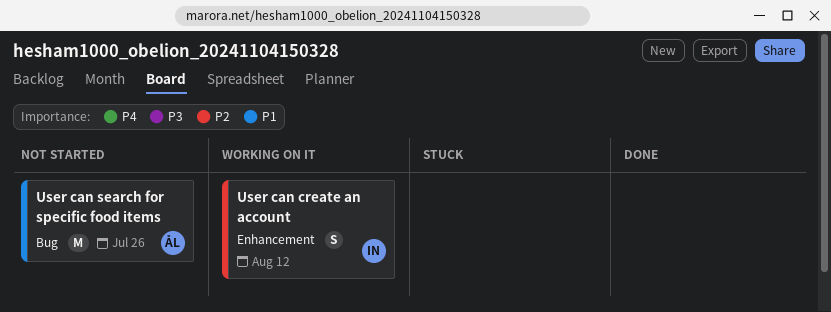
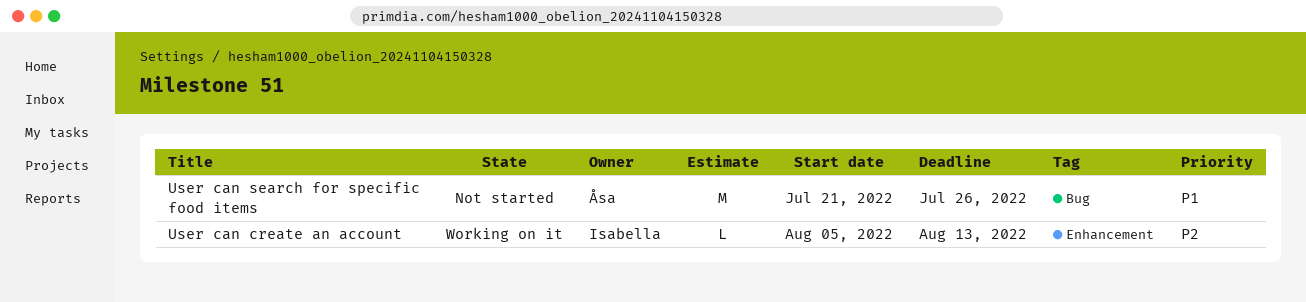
User can create an account, estimate: S -> L
User can create an account, due: Aug 12 -> Aug 13

